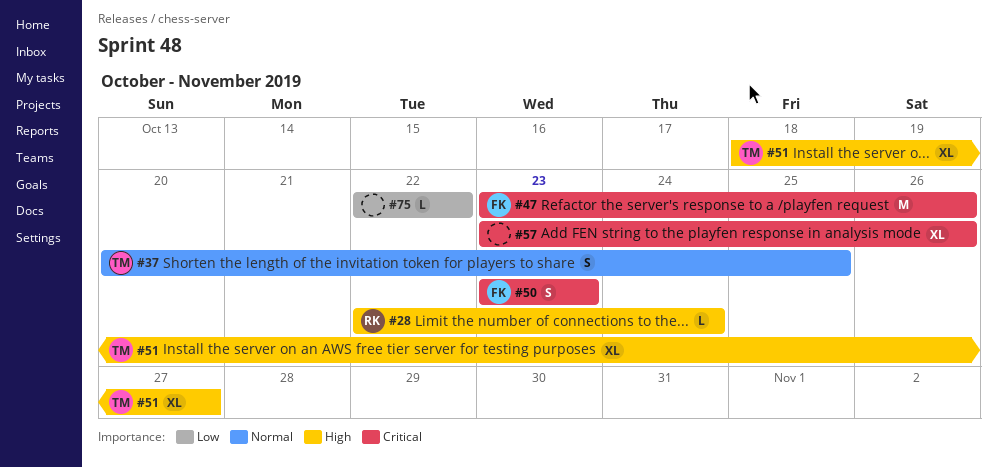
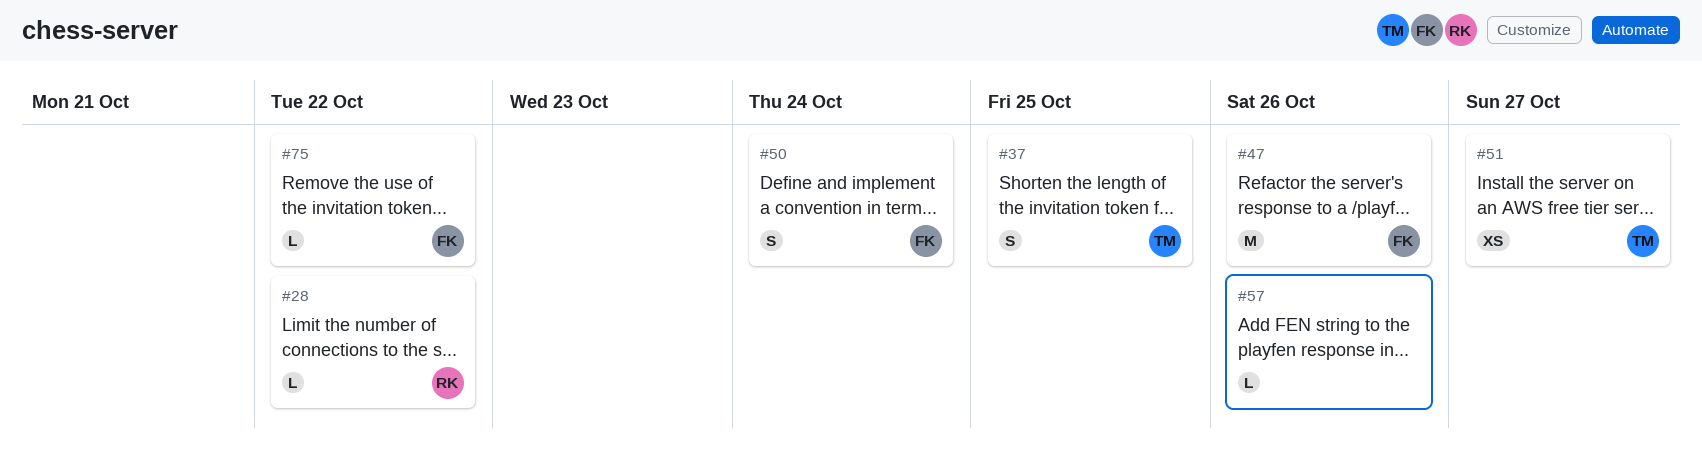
#28, due: Oct 24 -> Oct 22
#50, due: Oct 23 -> Oct 24
#51, estimate: XL -> XS
#57, estimate: XL -> L
#75, owner: none -> FK

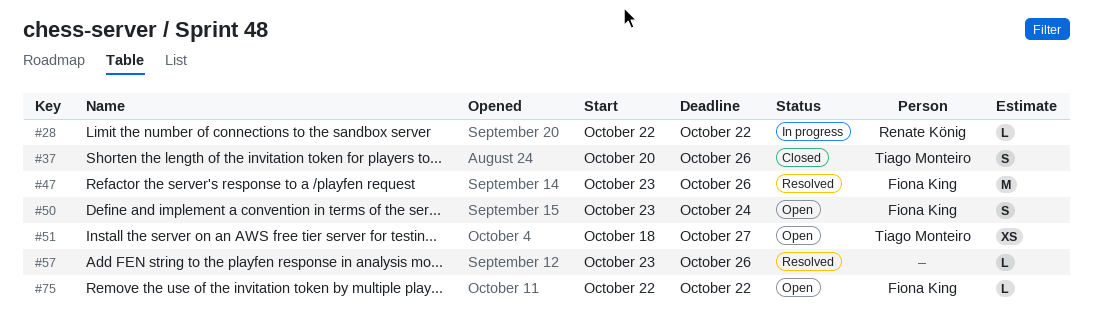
#37, due: Oct 25 -> Oct 26

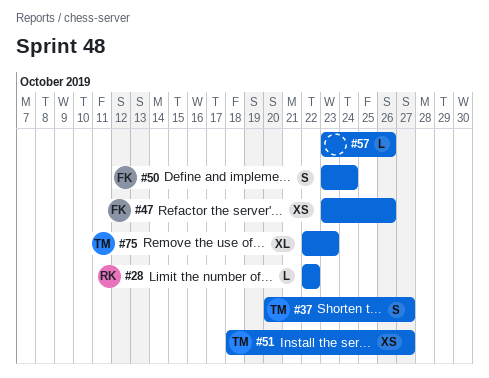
#37, due: Oct 26 -> Oct 27
#47, estimate: M -> XS
#75, owner: Fiona King -> Tiago Monteiro
#75, estimate: L -> XL
#75, due: Oct 22 -> Oct 23

